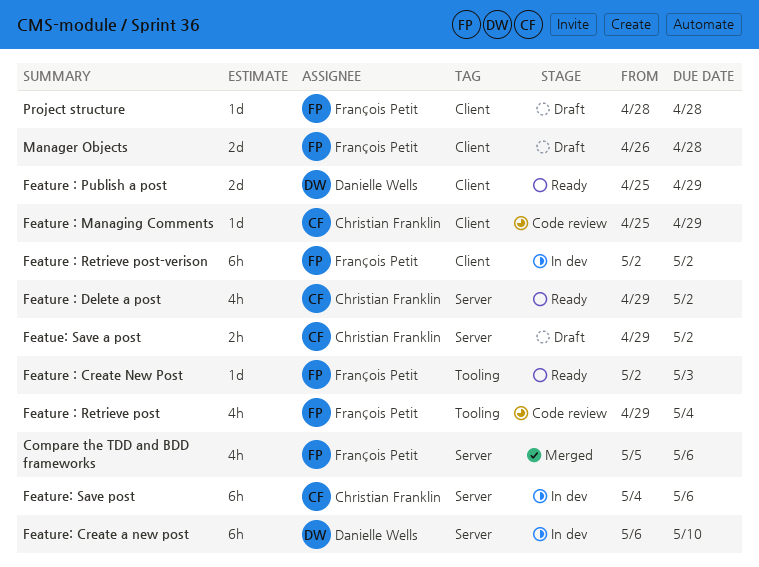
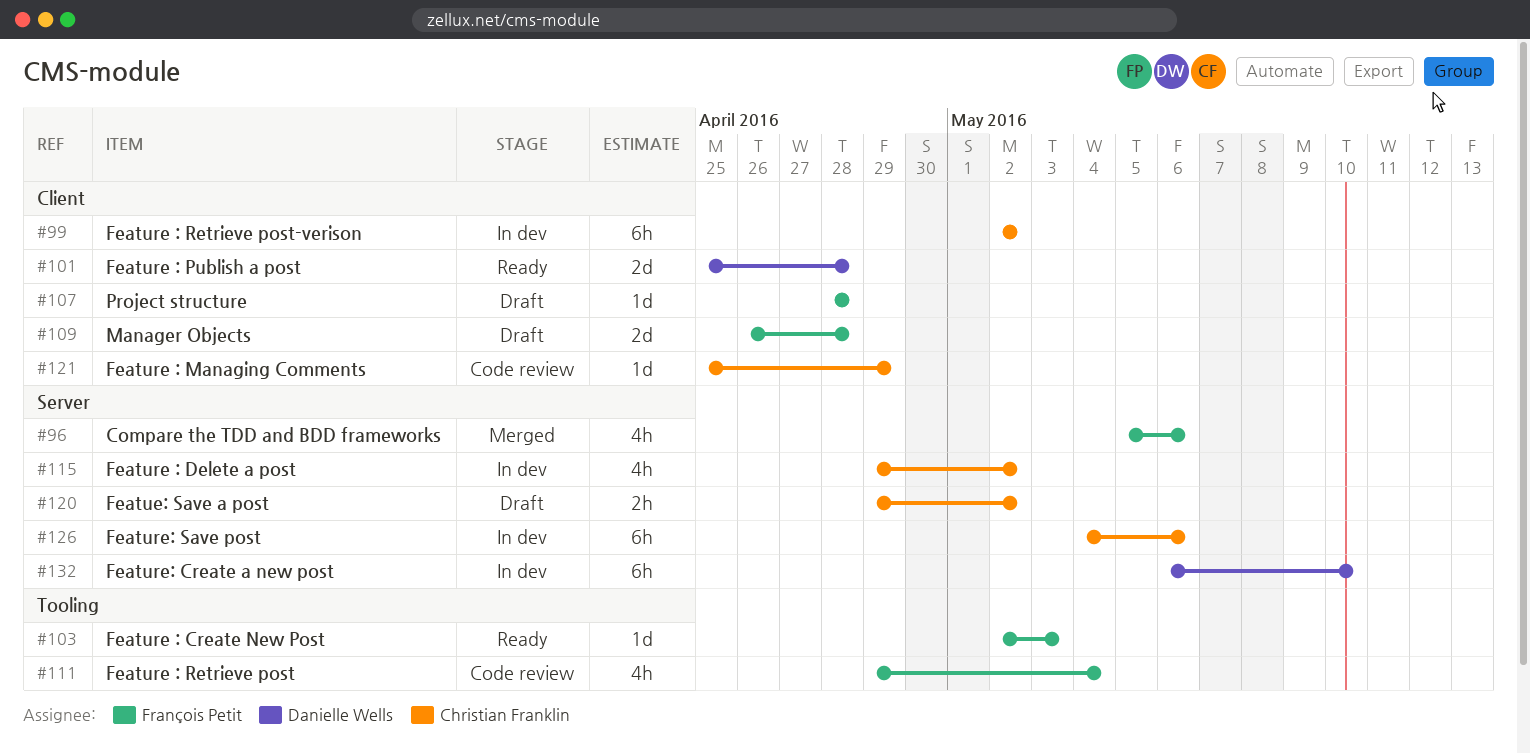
Feature : Delete a post, status: Ready -> In dev
Feature : Publish a post, due: Apr 29 -> Apr 28
Feature : Retrieve post-verison, owner: François Petit -> Christian Franklin

